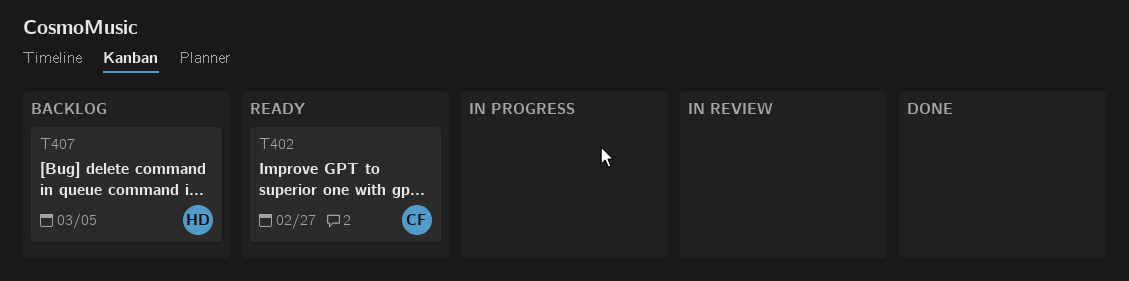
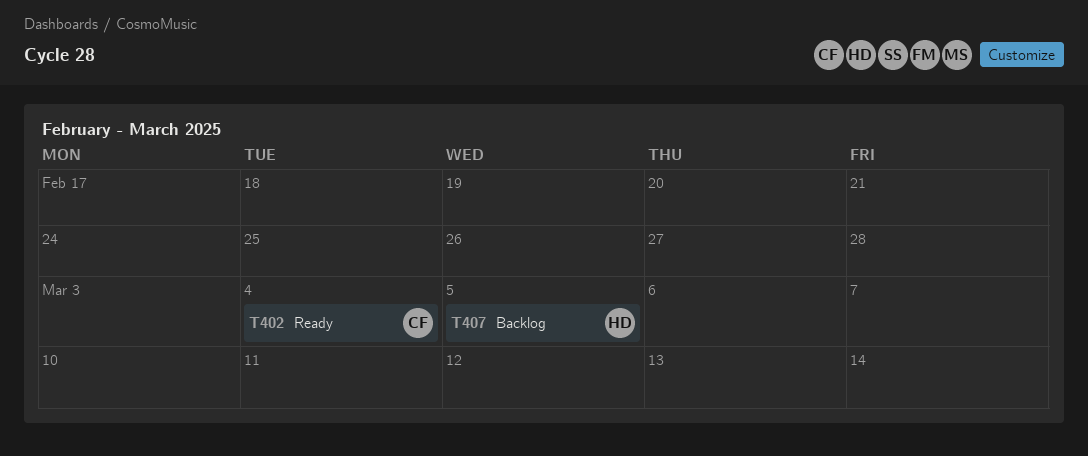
T402, due: Feb 27 -> Mar 4

